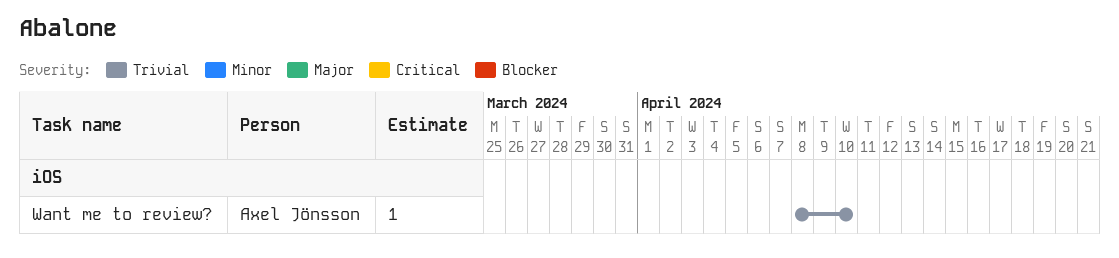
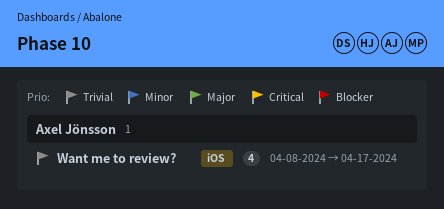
Want me to review?, estimate: 1 -> 4
Want me to review?, due: Apr 10 -> Apr 17

